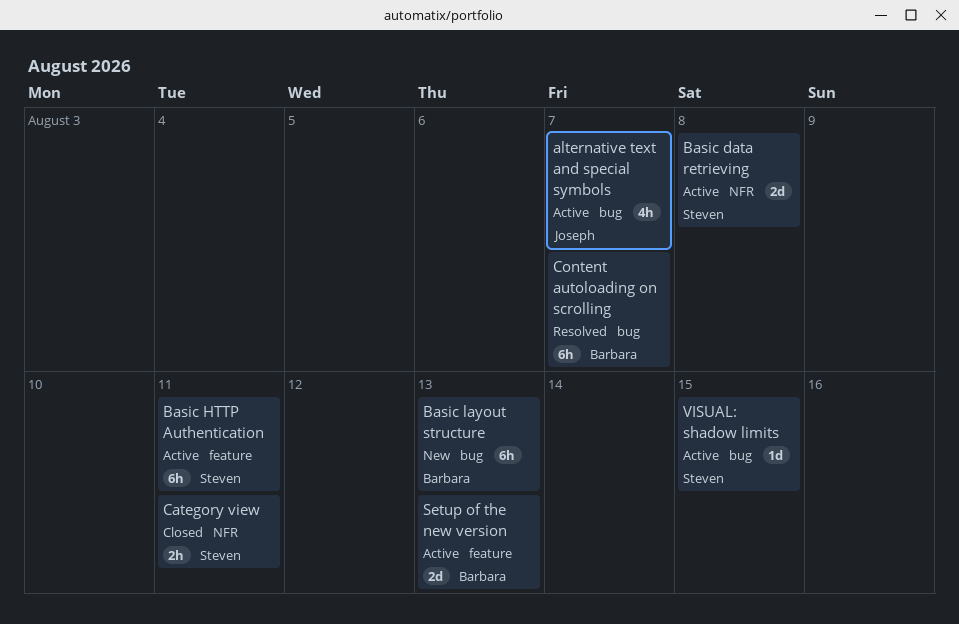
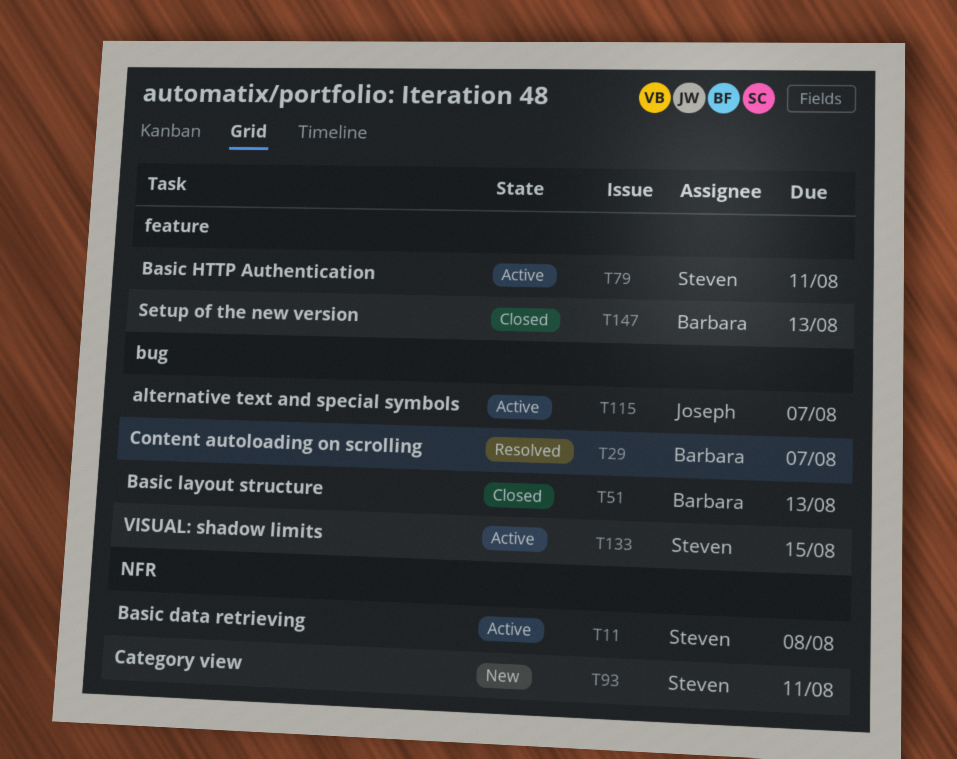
Basic layout structure, status: New -> Closed
Category view, status: Closed -> New
Setup of the new version, status: Active -> Closed

